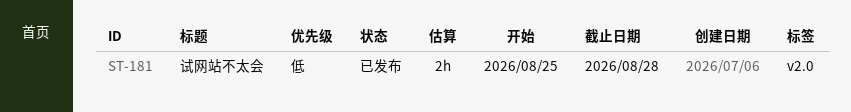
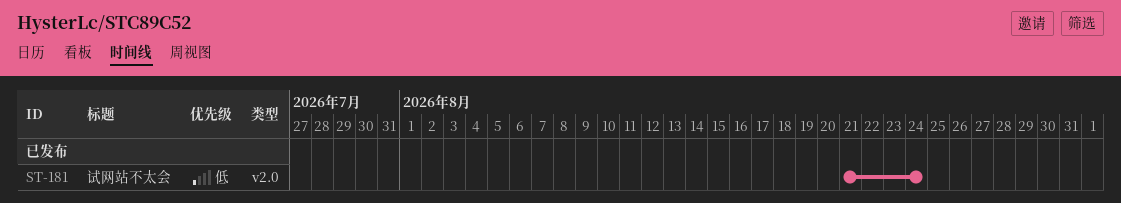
ST-181, start: Aug 25 -> Aug 21
ST-181, due: Aug 28 -> Aug 24

